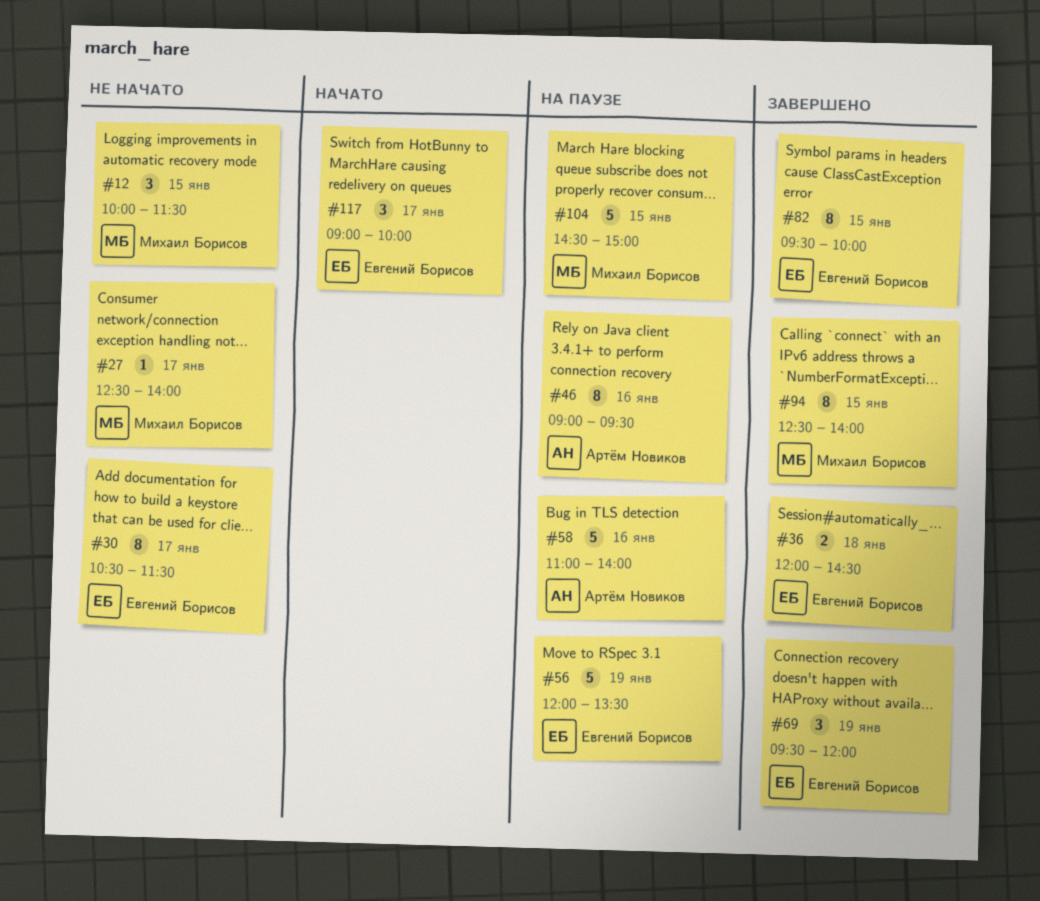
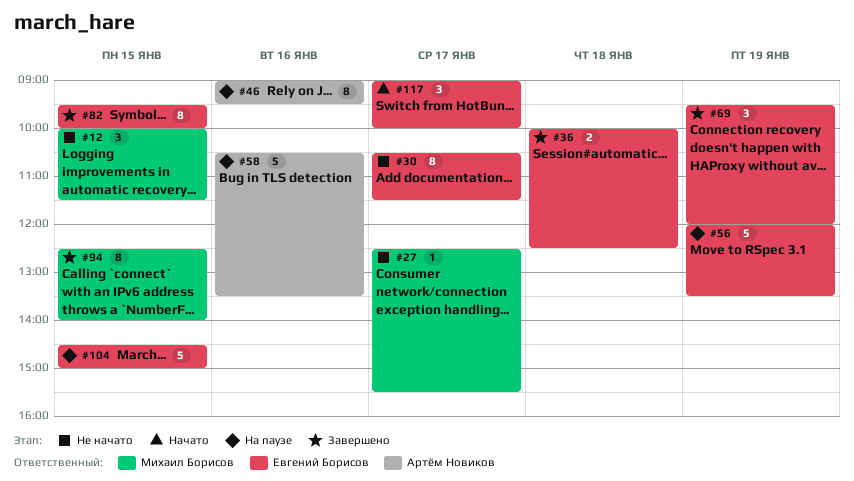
#27, ends: 14:00 -> 15:30
#36, begins: 12:00 -> 10:00
#36, ends: 14:30 -> 12:30
#58, begins: 11:00 -> 10:30
#58, ends: 14:00 -> 13:30
#104, owner: Михаил Борисов -> Евгений Борисов

